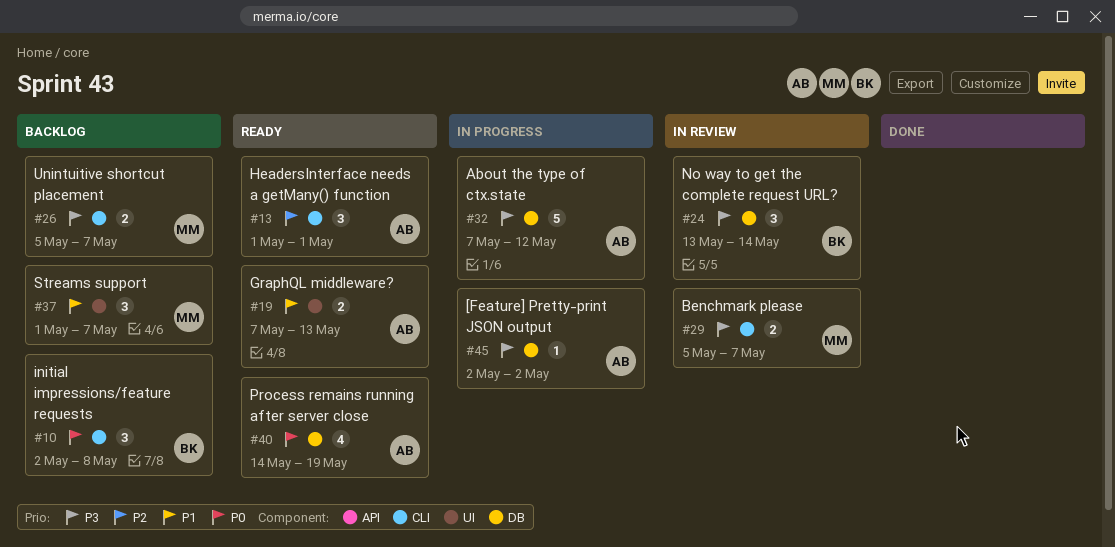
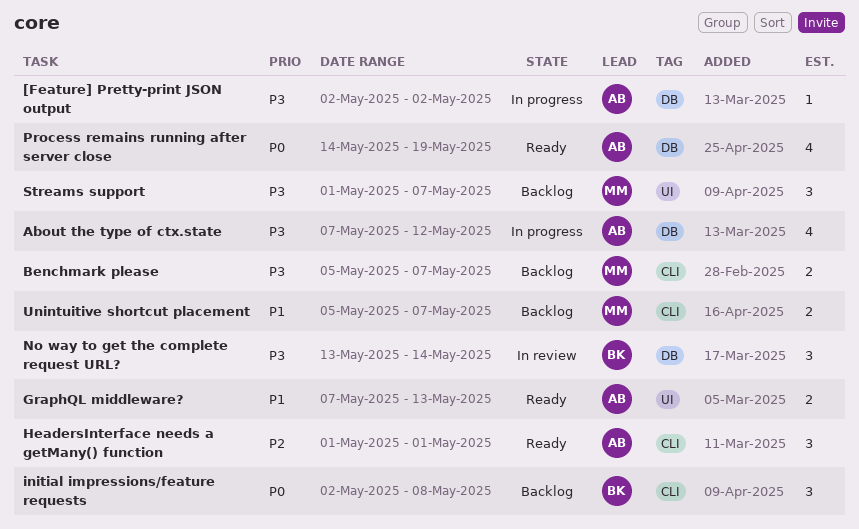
About the type of ctx.state, estimate: 5 -> 4
Benchmark please, status: In review -> Backlog
Streams support, priority: P1 -> P3
Unintuitive shortcut placement, priority: P3 -> P1

